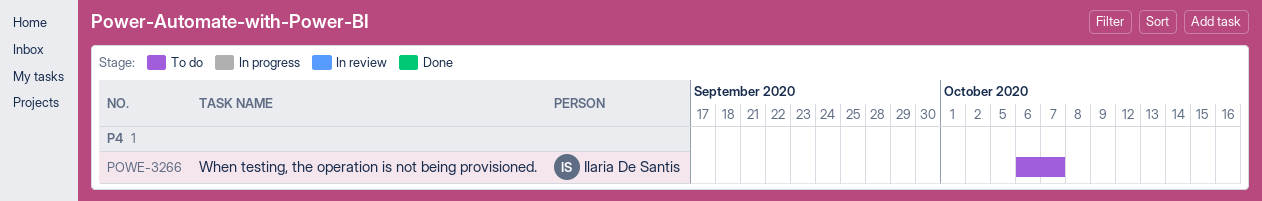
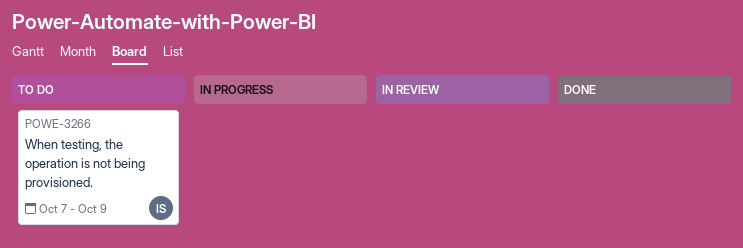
POWE-3266, start: Oct 6 -> Oct 7
POWE-3266, due: Oct 7 -> Oct 9

